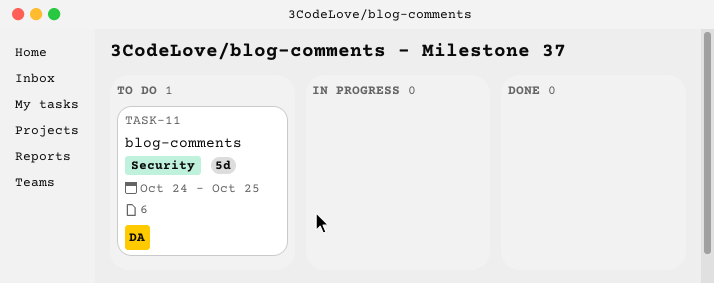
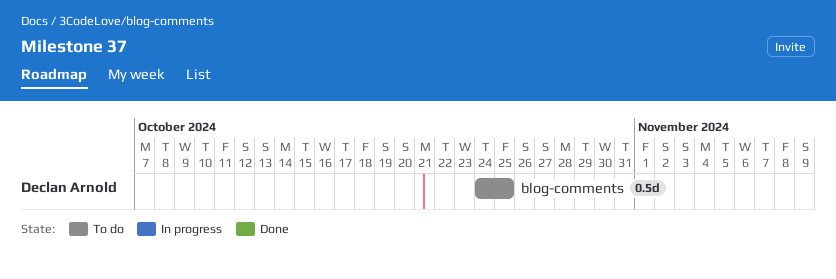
blog-comments, estimate: 5d -> 0.5d

